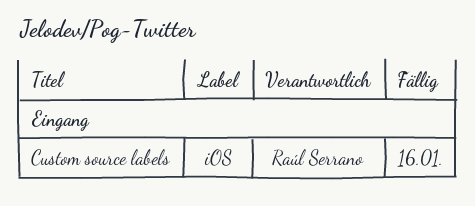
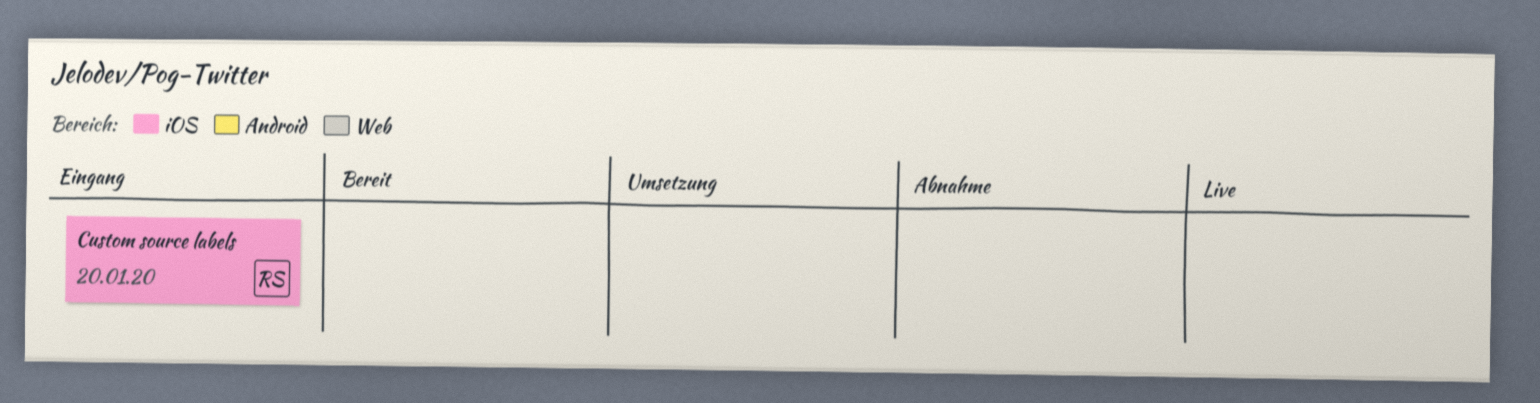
Custom source labels, due: Jan 16 -> Jan 20

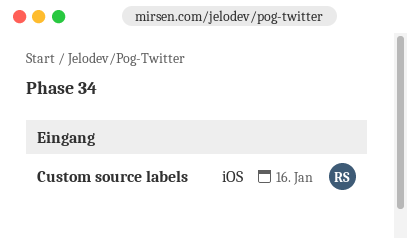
Custom source labels, due: Jan 20 -> Jan 16

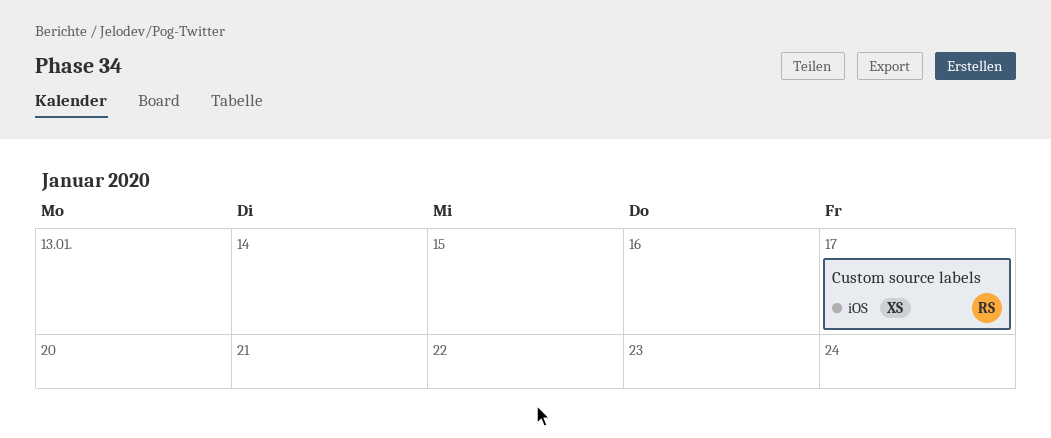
Custom source labels, due: Jan 16 -> Jan 17

